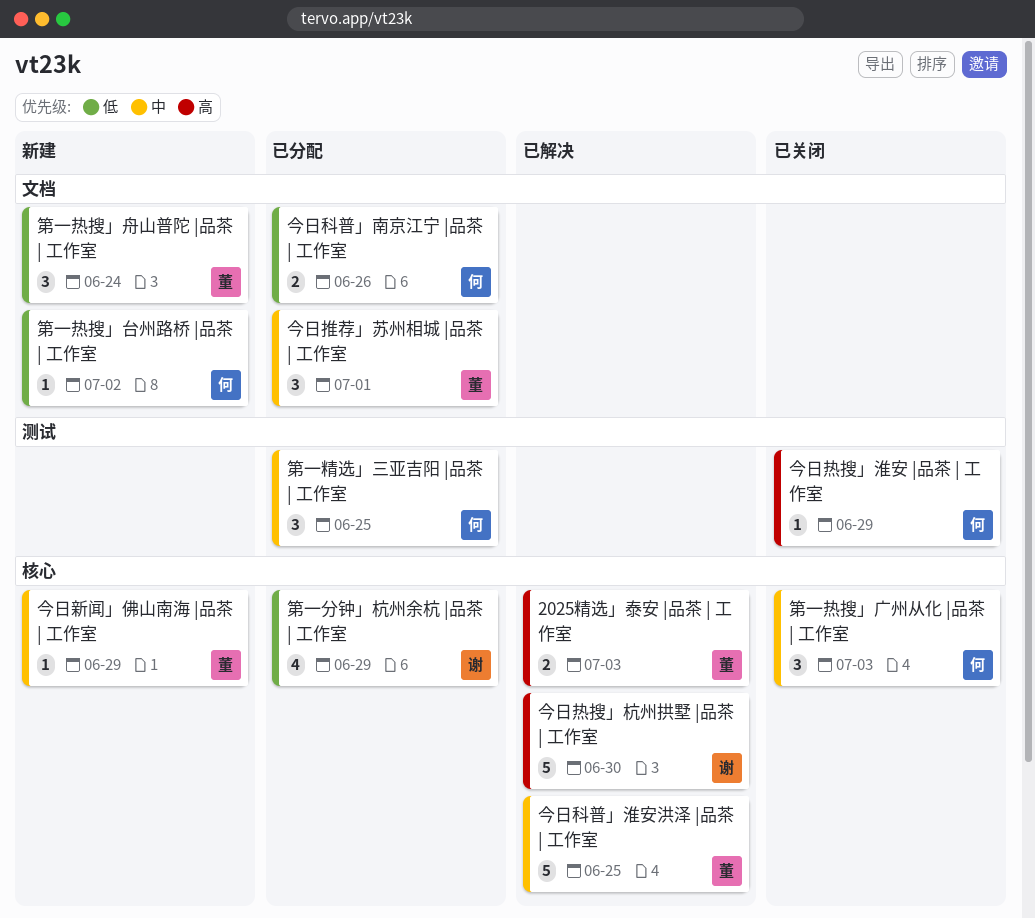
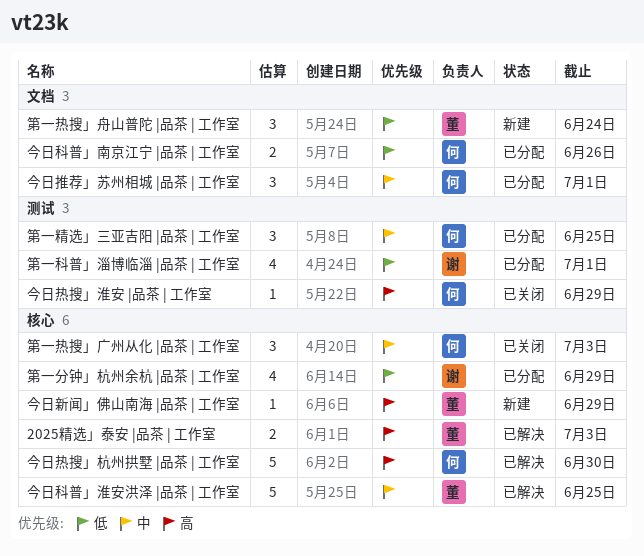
今日推荐」苏州相城 |品茶 | 工作室, owner: 董 -> 何
今日新闻」佛山南海 |品茶 | 工作室, priority: 中 -> 高
今日热搜」杭州拱墅 |品茶 | 工作室, owner: 谢 -> 何
第一热搜」台州路桥 |品茶 | 工作室: present -> none
第一科普」淄博临淄 |品茶 | 工作室: none -> present

